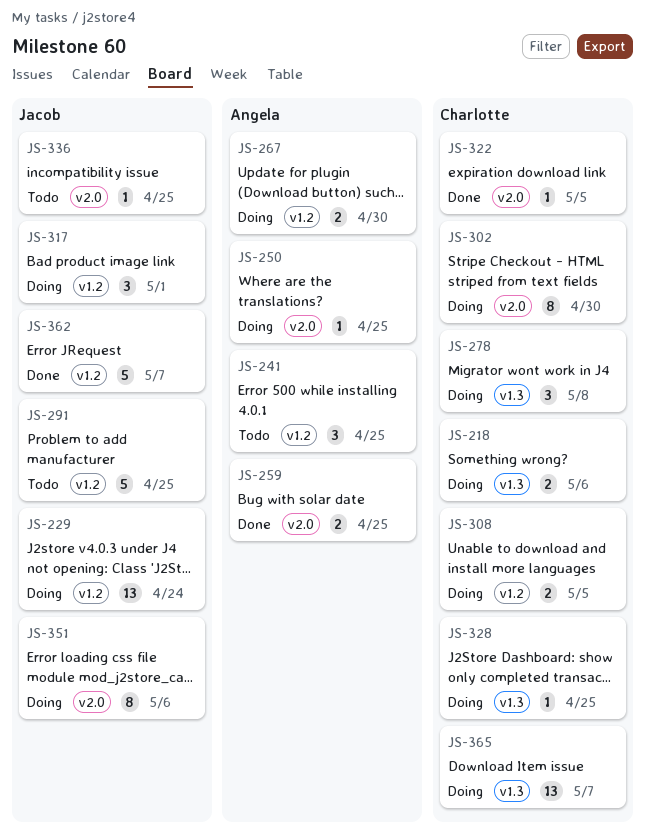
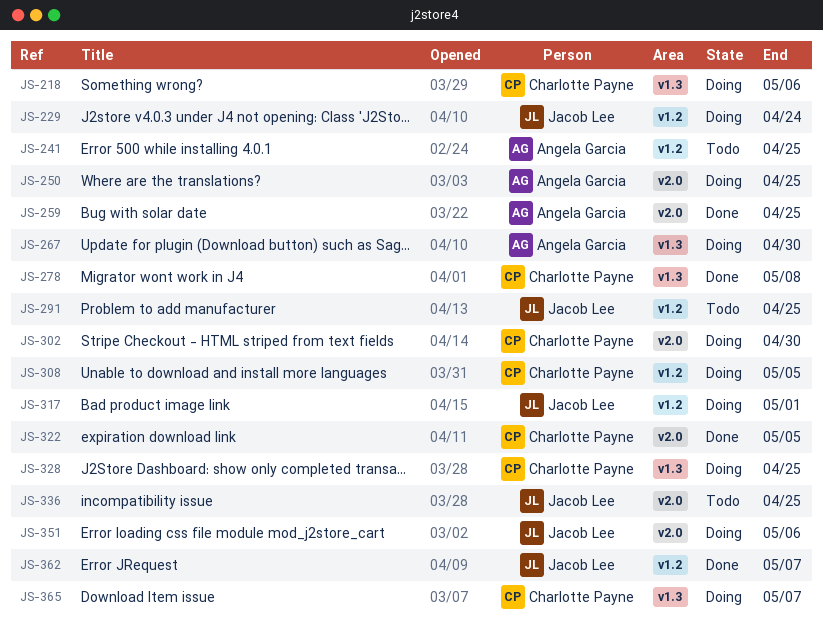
JS-267, label: v1.2 -> v1.3
JS-278, status: Doing -> Done

